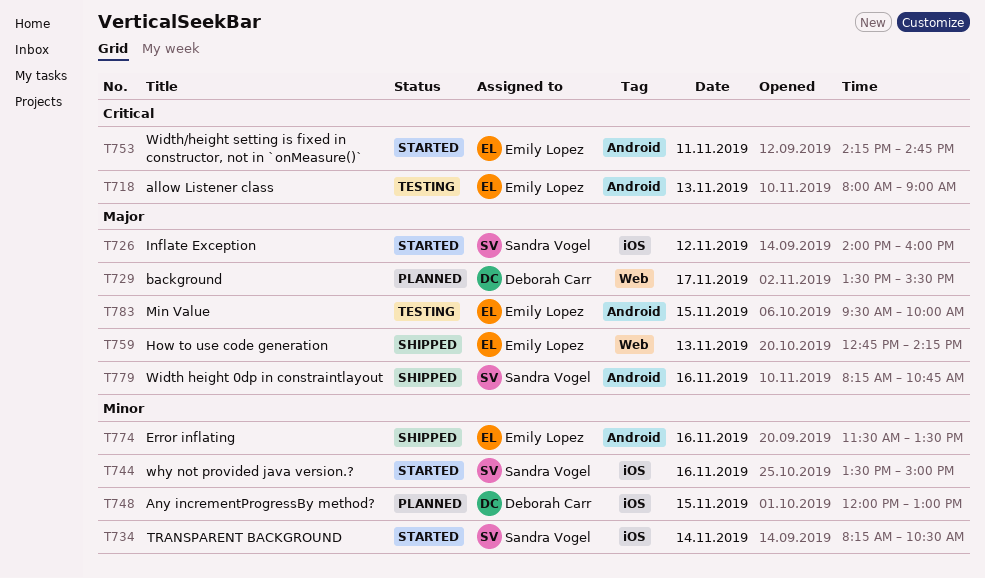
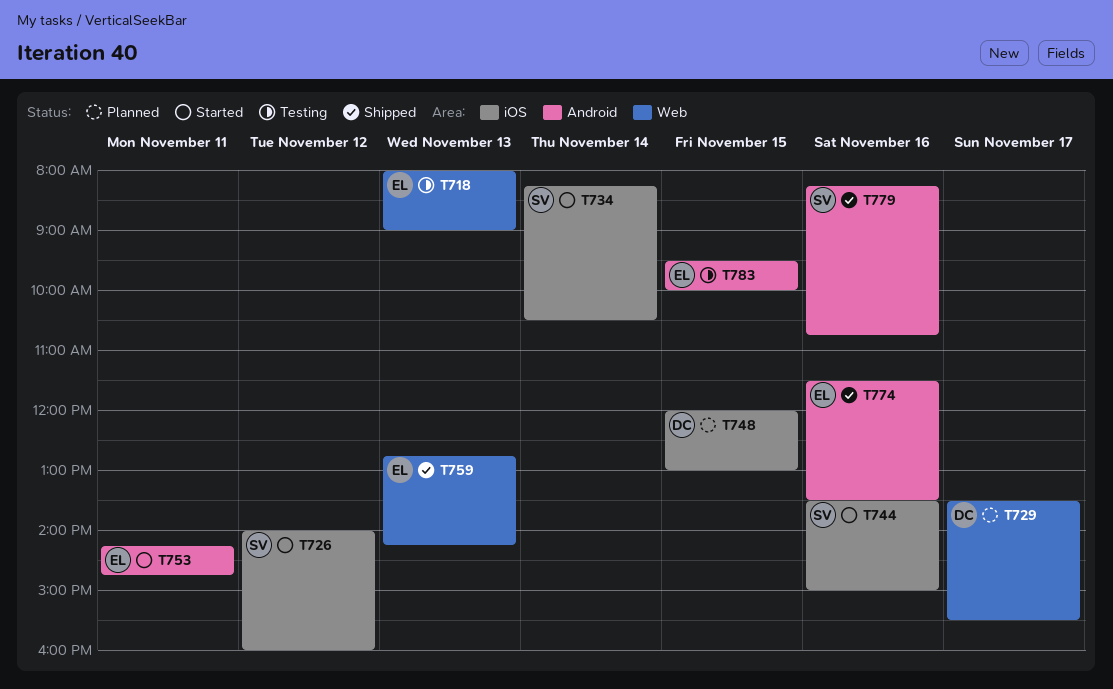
T718, label: Android -> Web

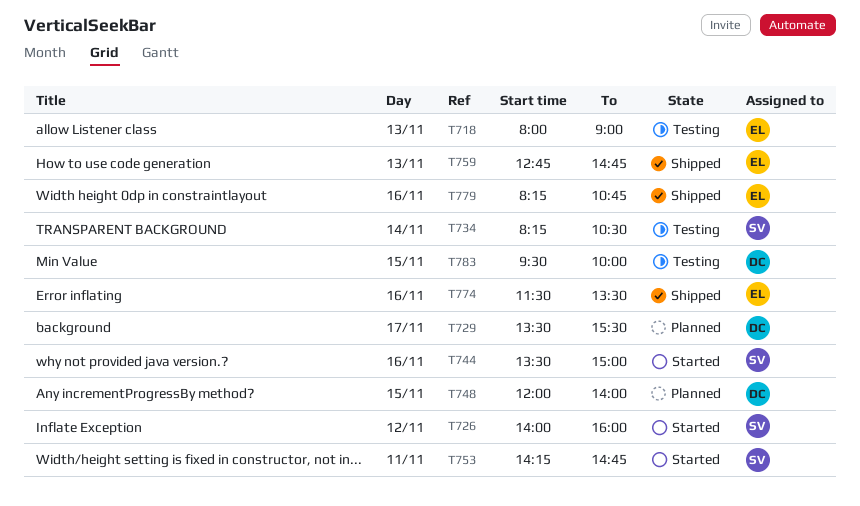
T734, status: Started -> Testing
T748, ends: 13:00 -> 14:00
T753, owner: EL -> SV
T759, ends: 14:15 -> 14:45
T779, owner: SV -> EL
T783, owner: EL -> DC

